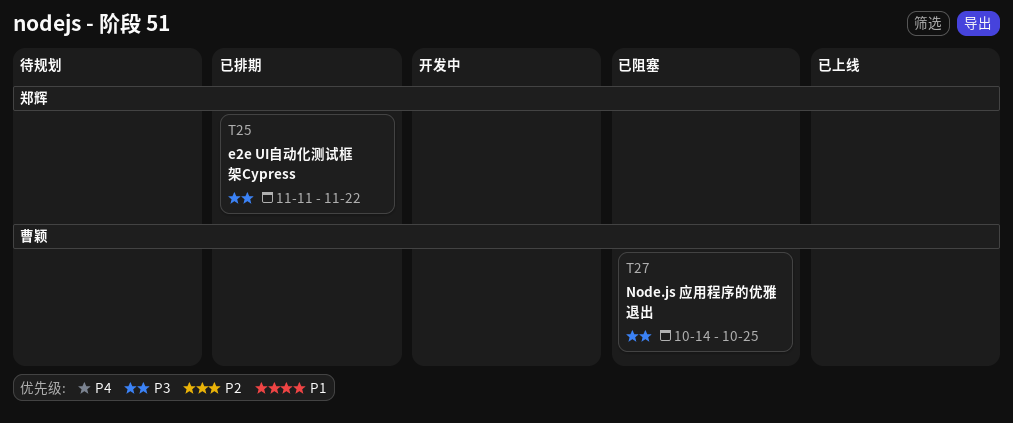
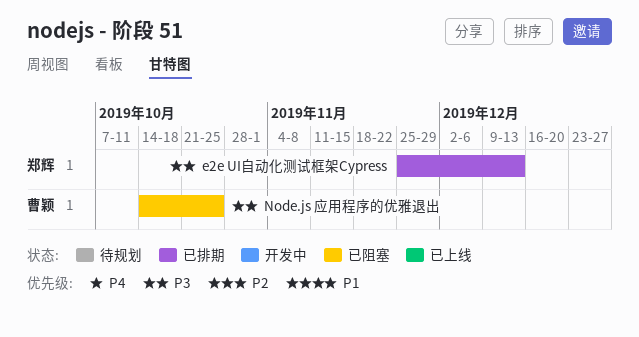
e2e UI自动化测试框架Cypress, start: Nov 11 -> Nov 25
e2e UI自动化测试框架Cypress, due: Nov 22 -> Dec 13

